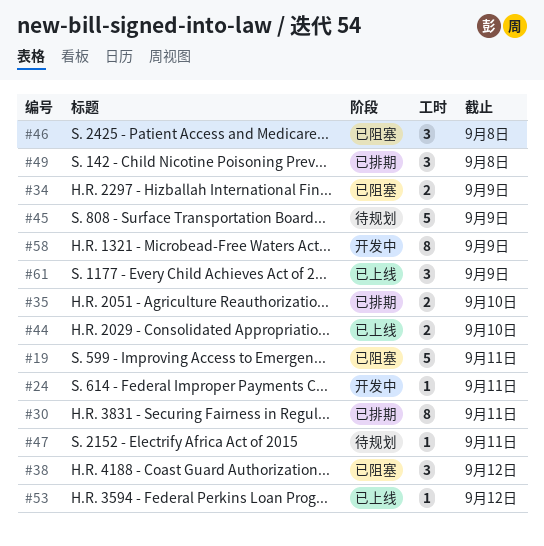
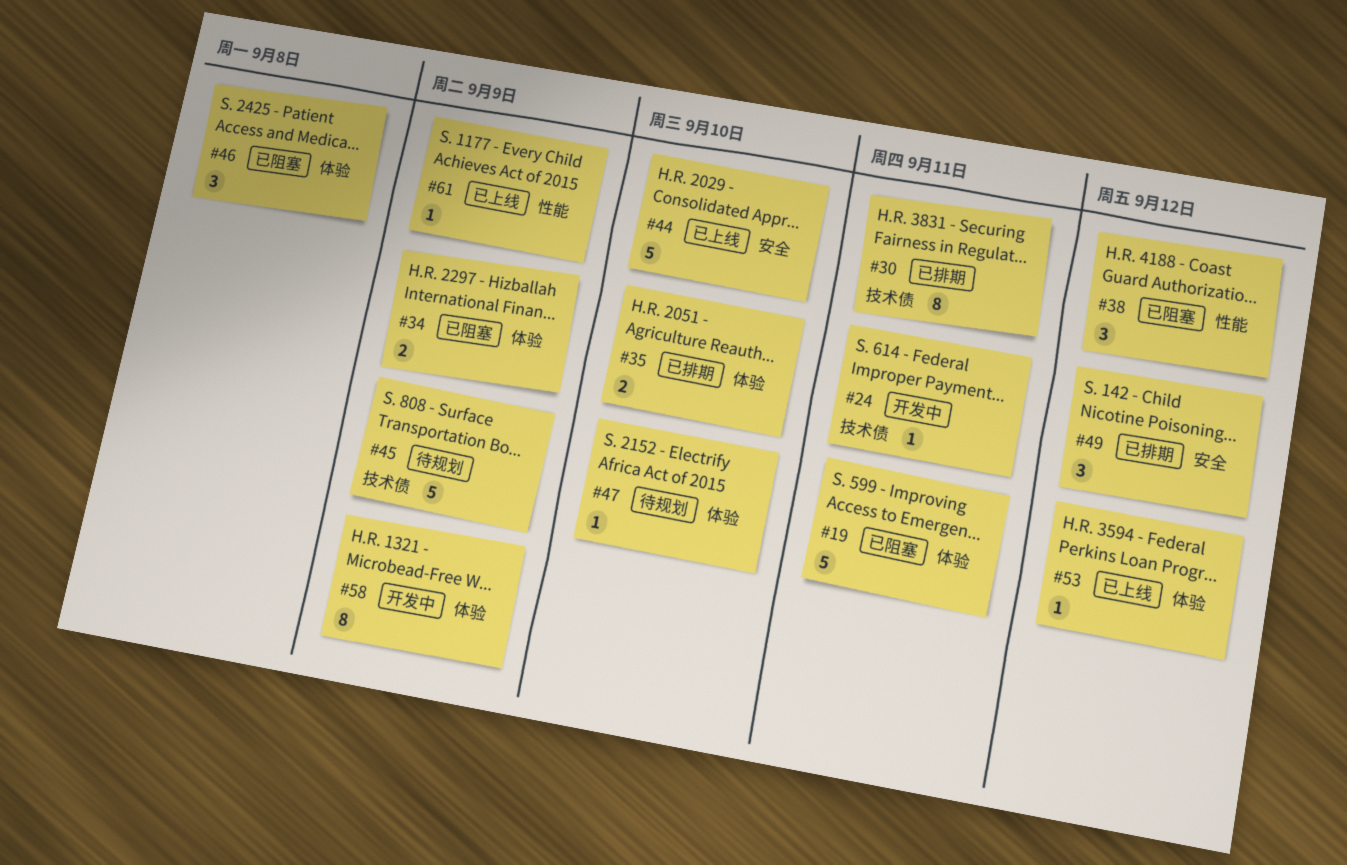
#44, estimate: 2 -> 5
#47, due: Sep 11 -> Sep 10
#49, due: Sep 8 -> Sep 12
#61, estimate: 3 -> 1

